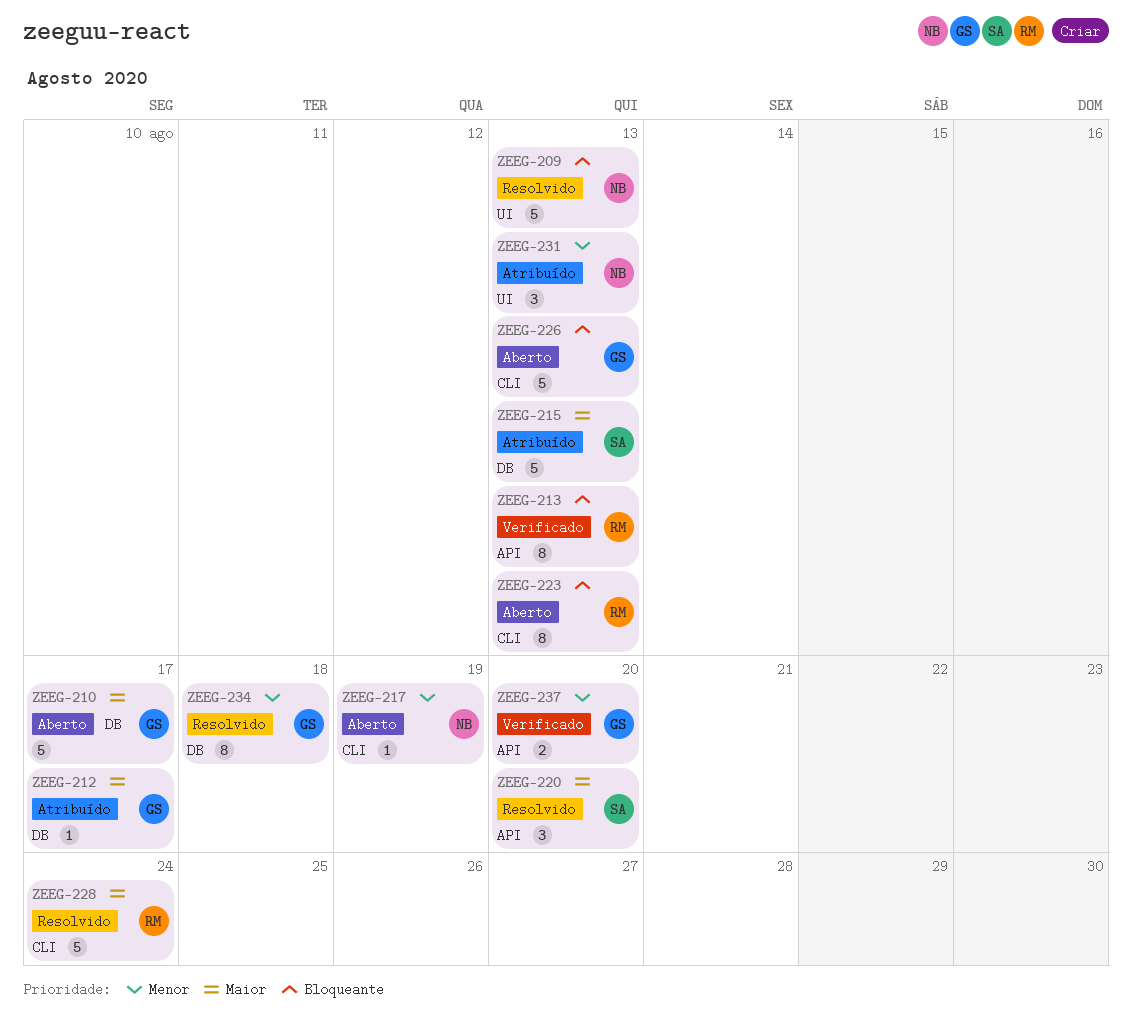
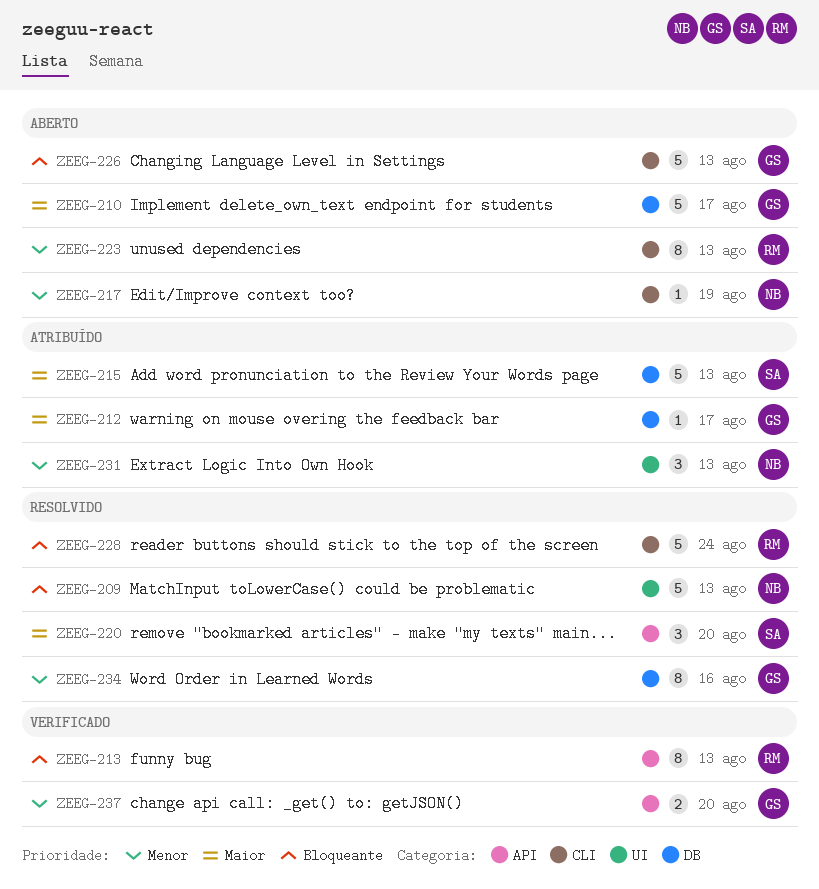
ZEEG-223, priority: Bloqueante -> Menor
ZEEG-228, priority: Maior -> Bloqueante
ZEEG-234, due: Aug 18 -> Aug 16

